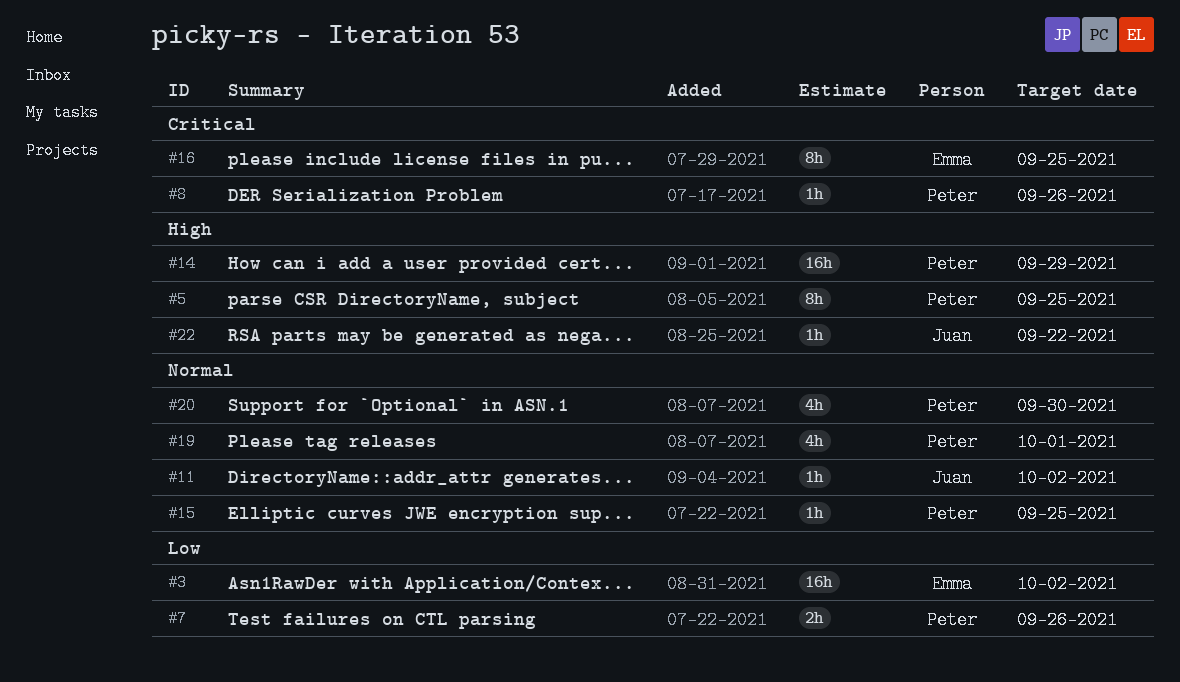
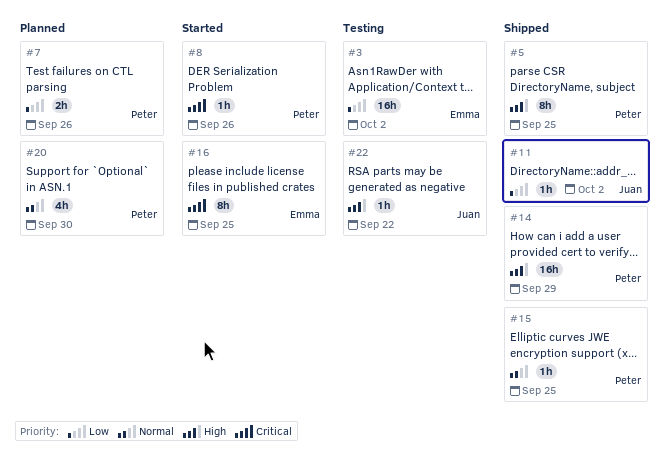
#11, priority: Normal -> Low
#19: present -> none

